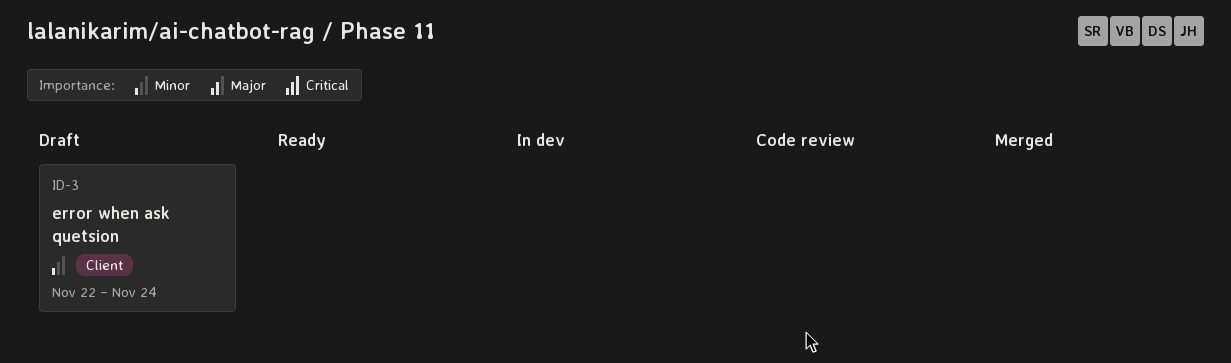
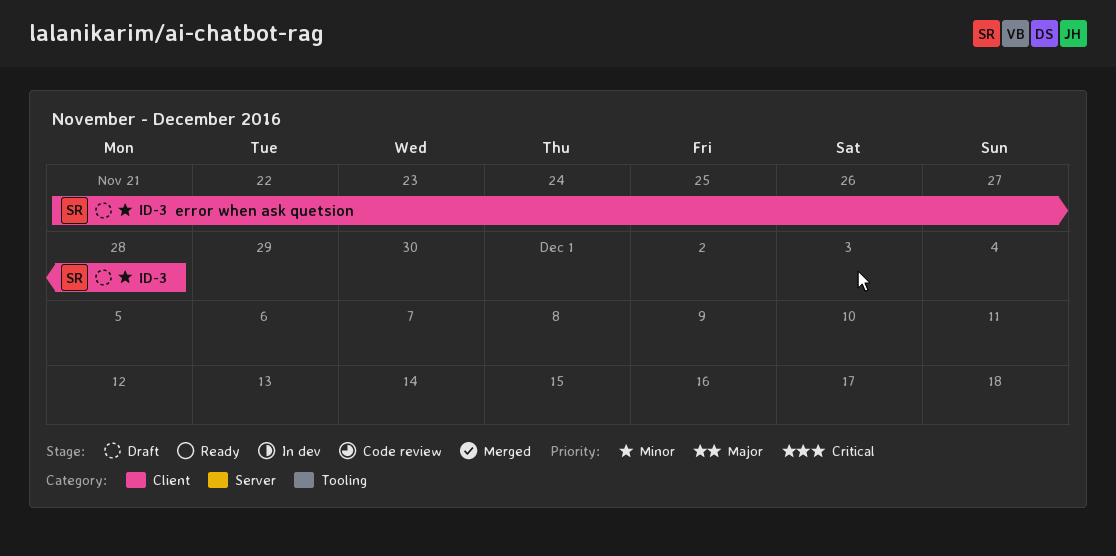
ID-3, start: Nov 22 -> Nov 21
ID-3, due: Nov 24 -> Nov 28

